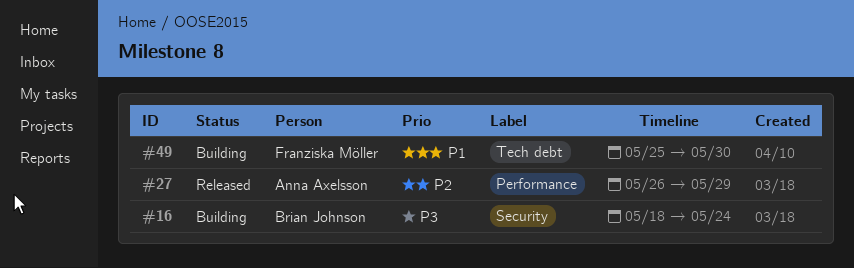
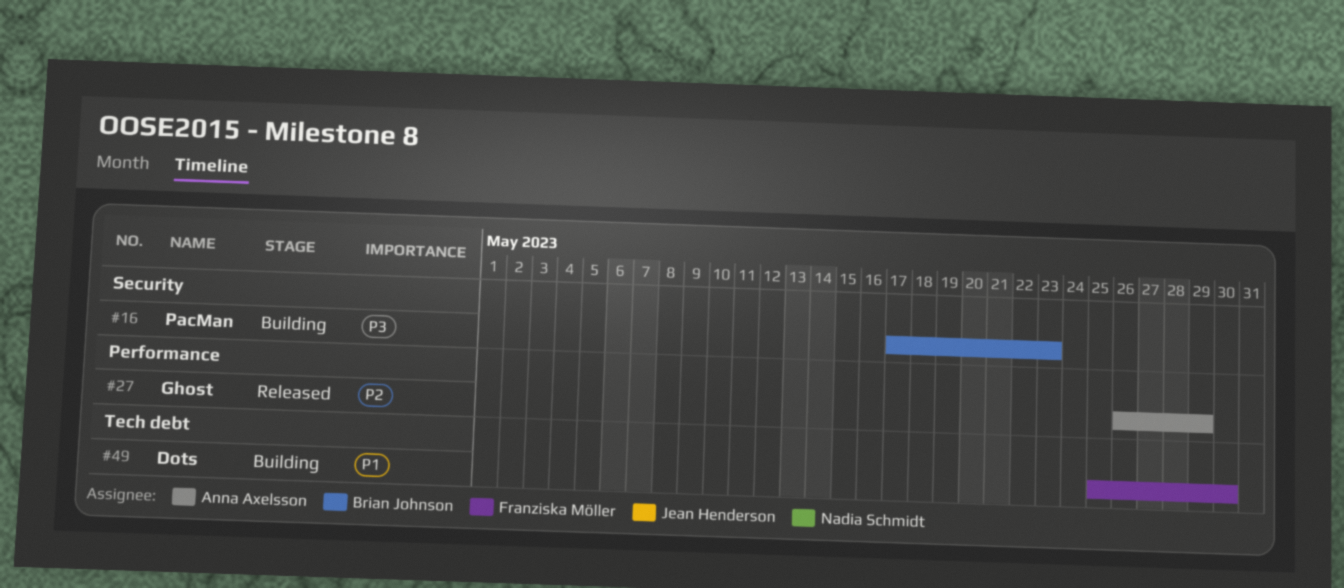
#16, start: May 18 -> May 17
#16, due: May 24 -> May 23

